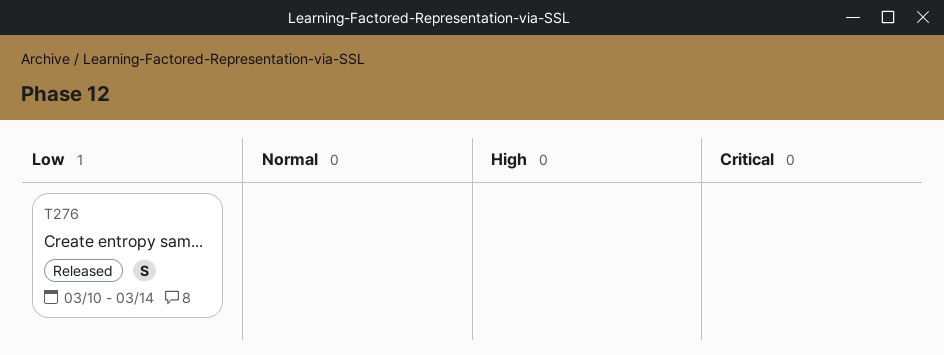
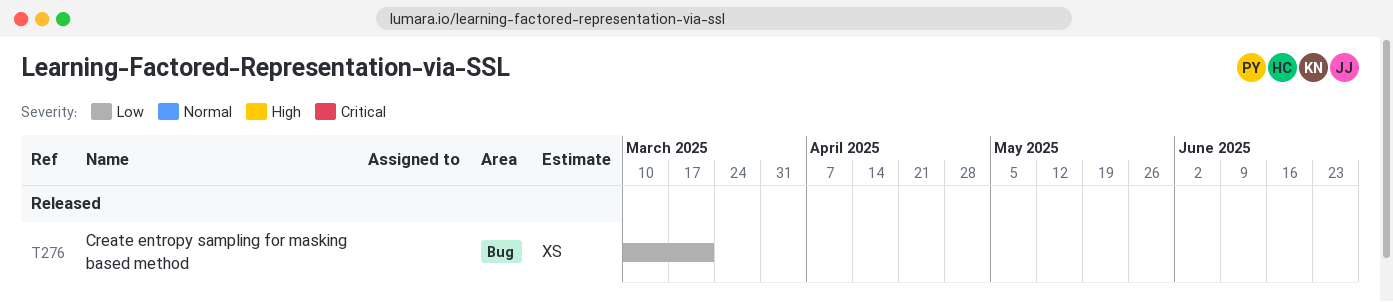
T276, estimate: S -> XS
T276, due: Mar 14 -> Mar 21

